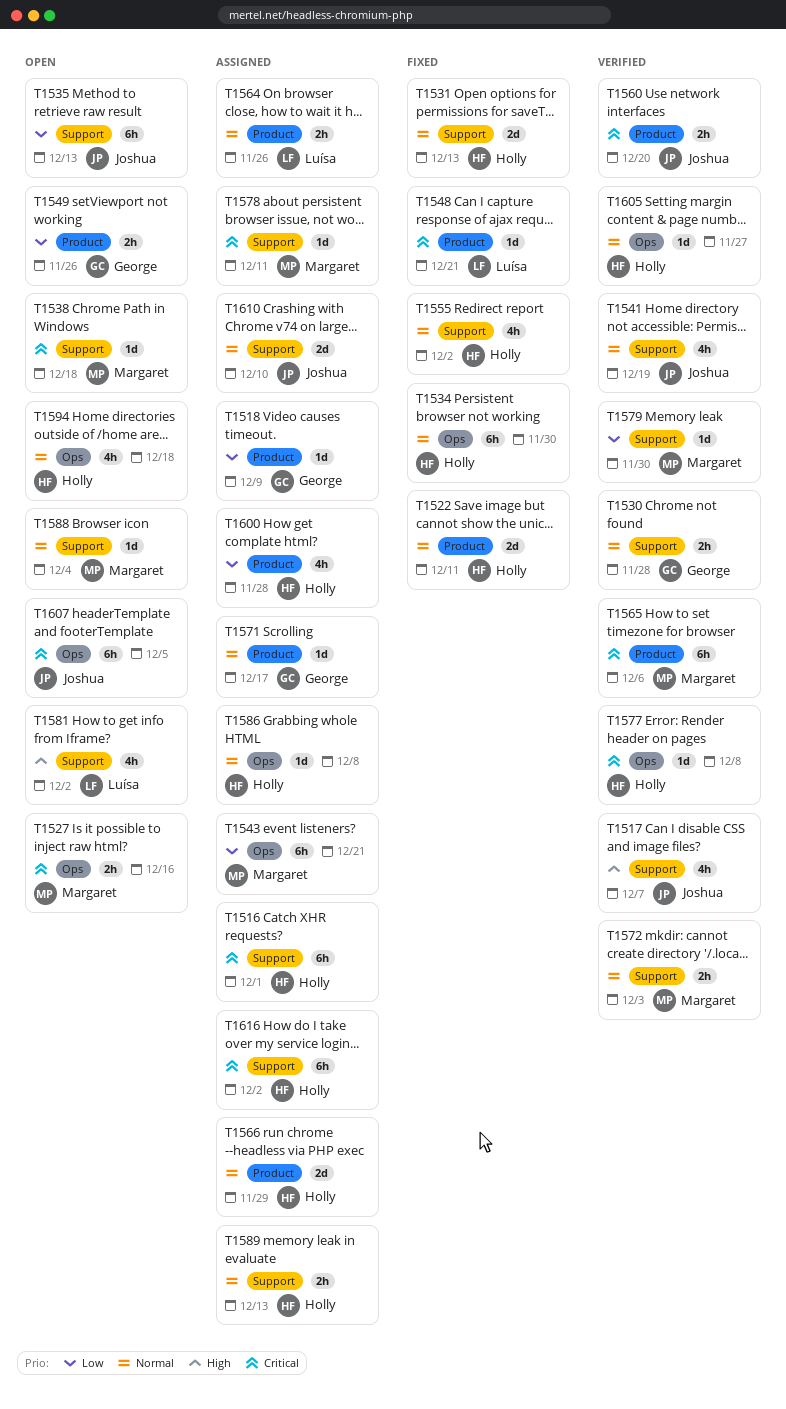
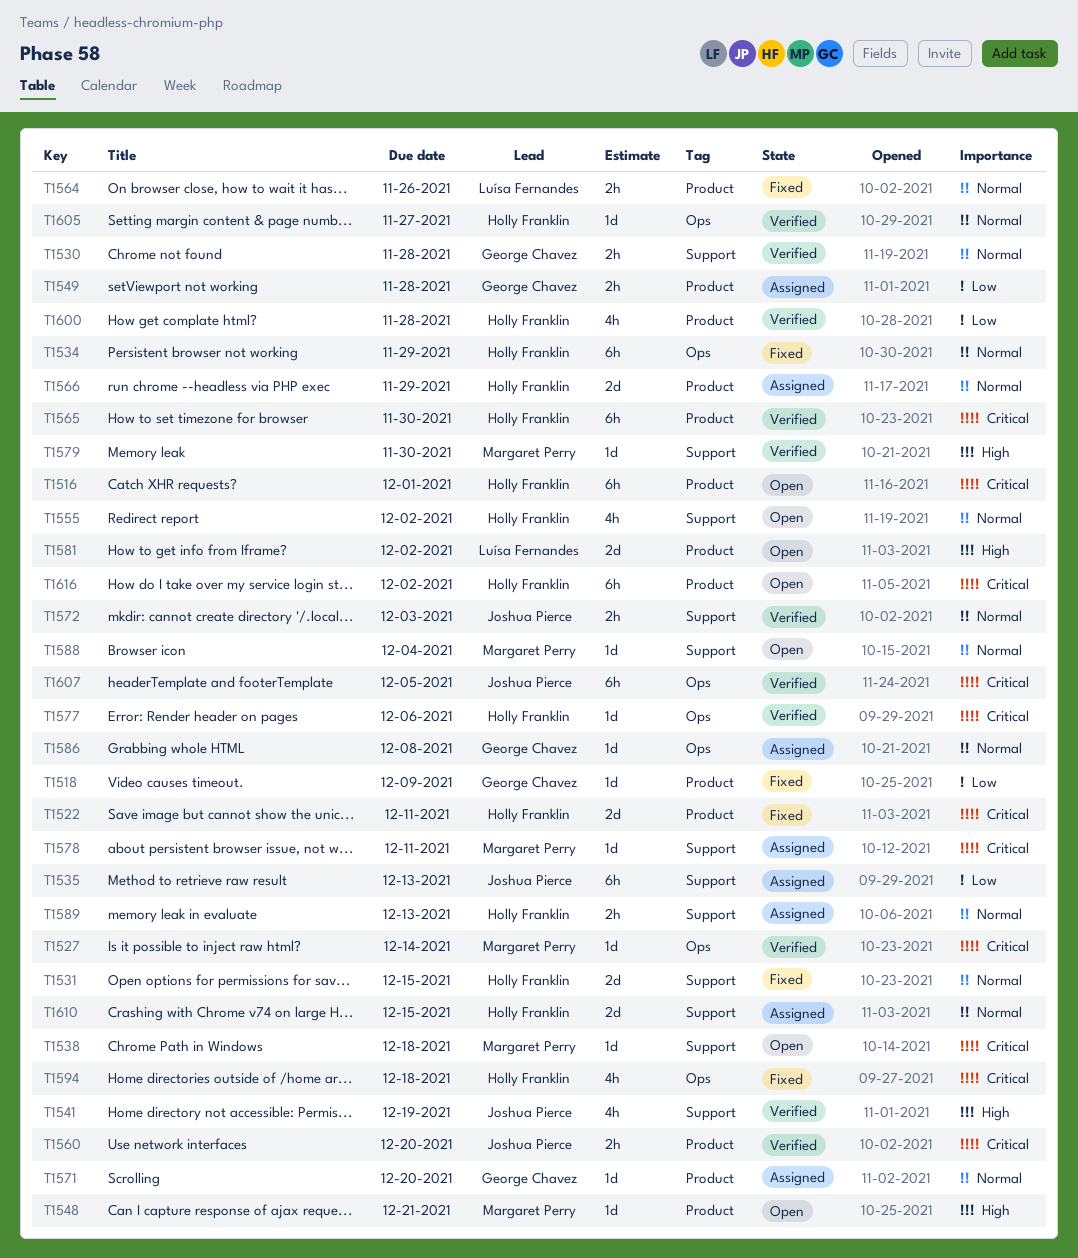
T1516, status: Assigned -> Open
T1516, label: Support -> Product
T1517: present -> none
T1518, status: Assigned -> Fixed
T1522, priority: Normal -> Critical
T1527, status: Open -> Verified
T1527, estimate: 2h -> 1d
T1527, due: Dec 16 -> Dec 14
T1531, due: Dec 13 -> Dec 15
T1534, due: Nov 30 -> Nov 29
T1535, status: Open -> Assigned
T1541, priority: Normal -> High
T1543: present -> none
T1548, status: Fixed -> Open
T1548, owner: Luísa Fernandes -> Margaret Perry
T1548, priority: Critical -> High
T1549, status: Open -> Assigned
T1549, due: Nov 26 -> Nov 28
T1555, status: Fixed -> Open
T1564, status: Assigned -> Fixed
T1565, owner: Margaret Perry -> Holly Franklin
T1565, due: Dec 6 -> Nov 30
T1571, due: Dec 17 -> Dec 20
T1572, owner: Margaret Perry -> Joshua Pierce
T1577, due: Dec 8 -> Dec 6
T1579, priority: Low -> High
T1581, label: Support -> Product
T1581, estimate: 4h -> 2d
T1586, owner: Holly Franklin -> George Chavez
T1594, status: Open -> Fixed
T1594, priority: Normal -> Critical
T1600, status: Assigned -> Verified
T1607, status: Open -> Verified
T1610, owner: Joshua Pierce -> Holly Franklin
T1610, due: Dec 10 -> Dec 15
T1616, status: Assigned -> Open
T1616, label: Support -> Product

